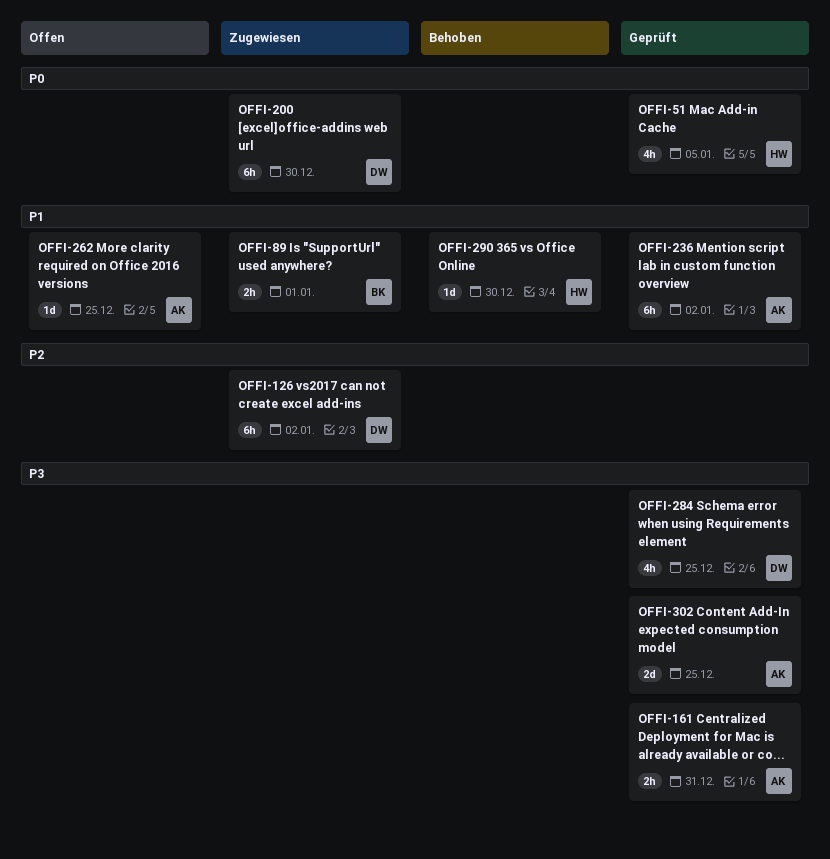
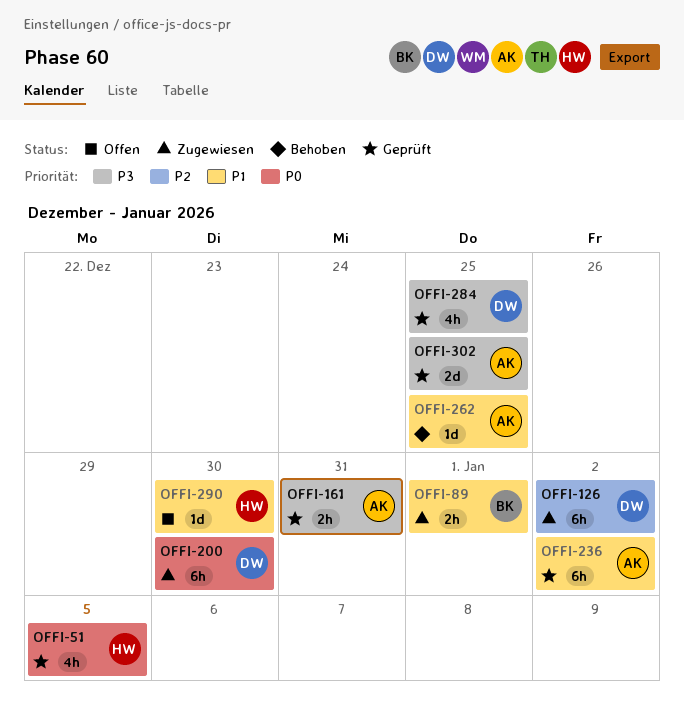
OFFI-262, status: Offen -> Behoben
OFFI-290, status: Behoben -> Offen

